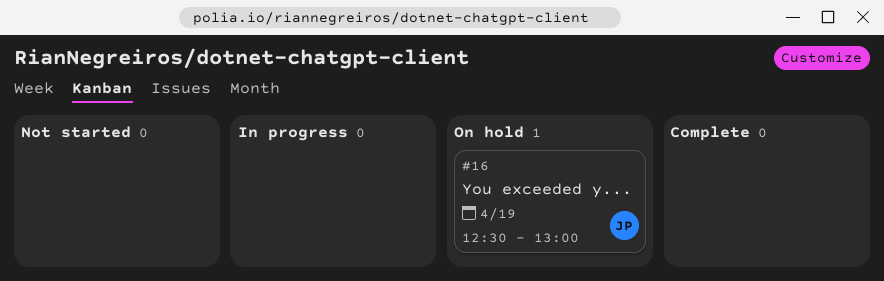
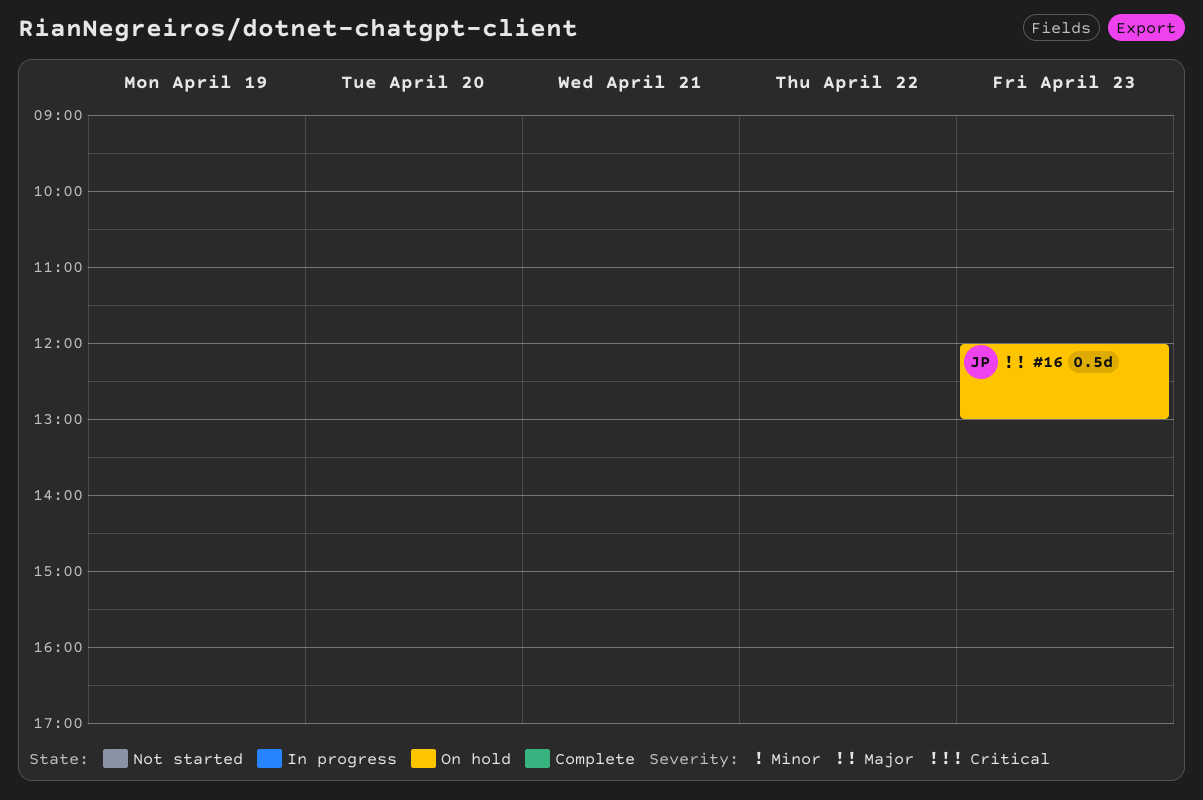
#16, day: Apr 19 -> Apr 23
#16, begins: 12:30 -> 12:00

